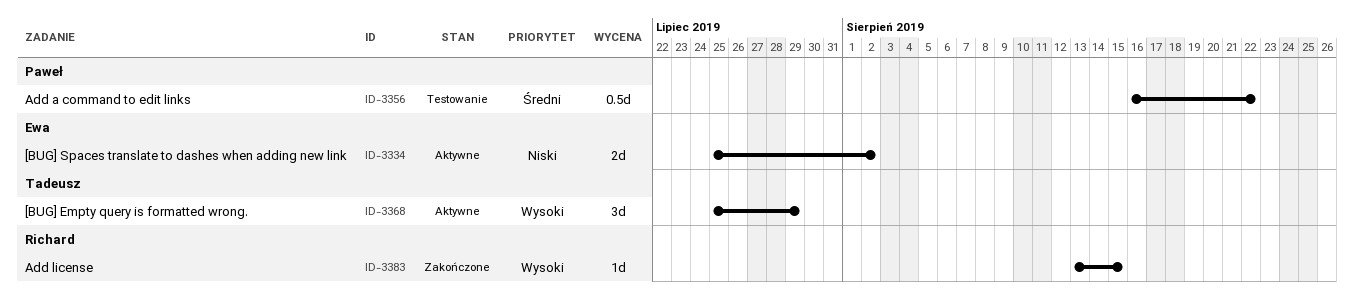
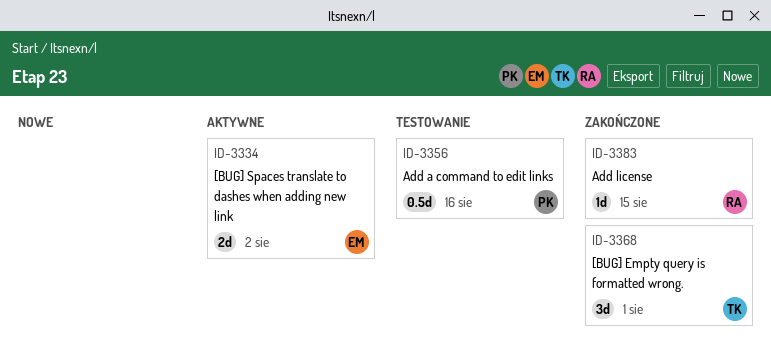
ID-3356, due: Aug 22 -> Aug 16
ID-3368, status: Aktywne -> Zakończone
ID-3368, due: Jul 29 -> Aug 1

